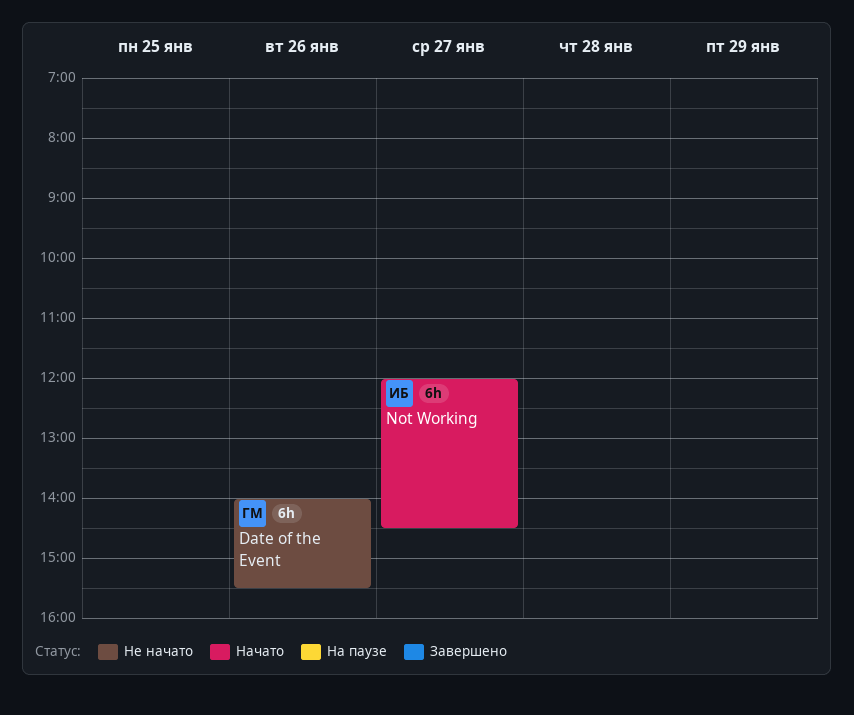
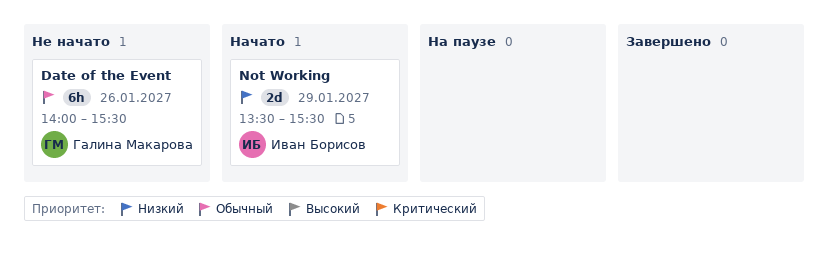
Not Working, estimate: 6h -> 2d
Not Working, day: Jan 27 -> Jan 29
Not Working, begins: 12:00 -> 13:30
Not Working, ends: 14:30 -> 15:30

